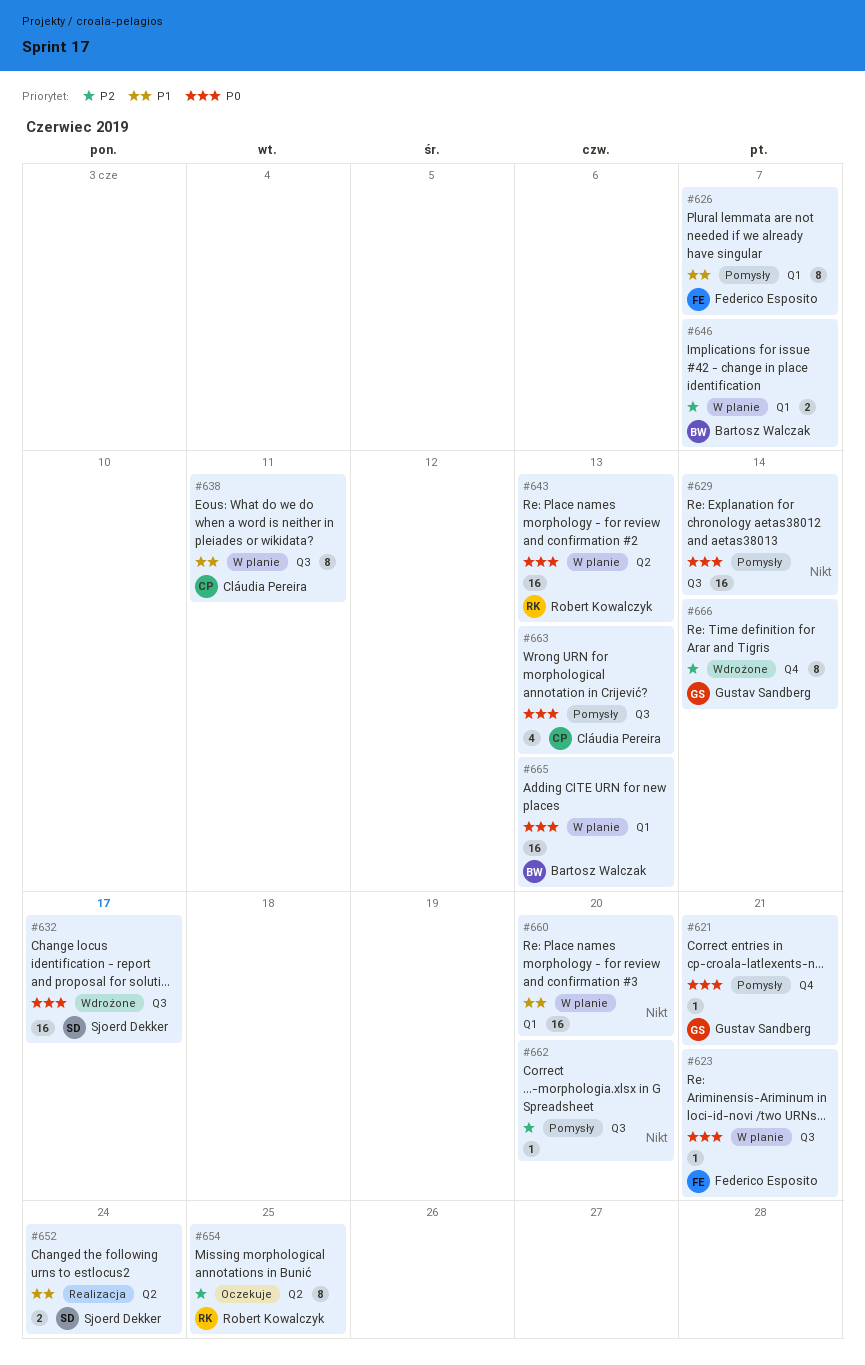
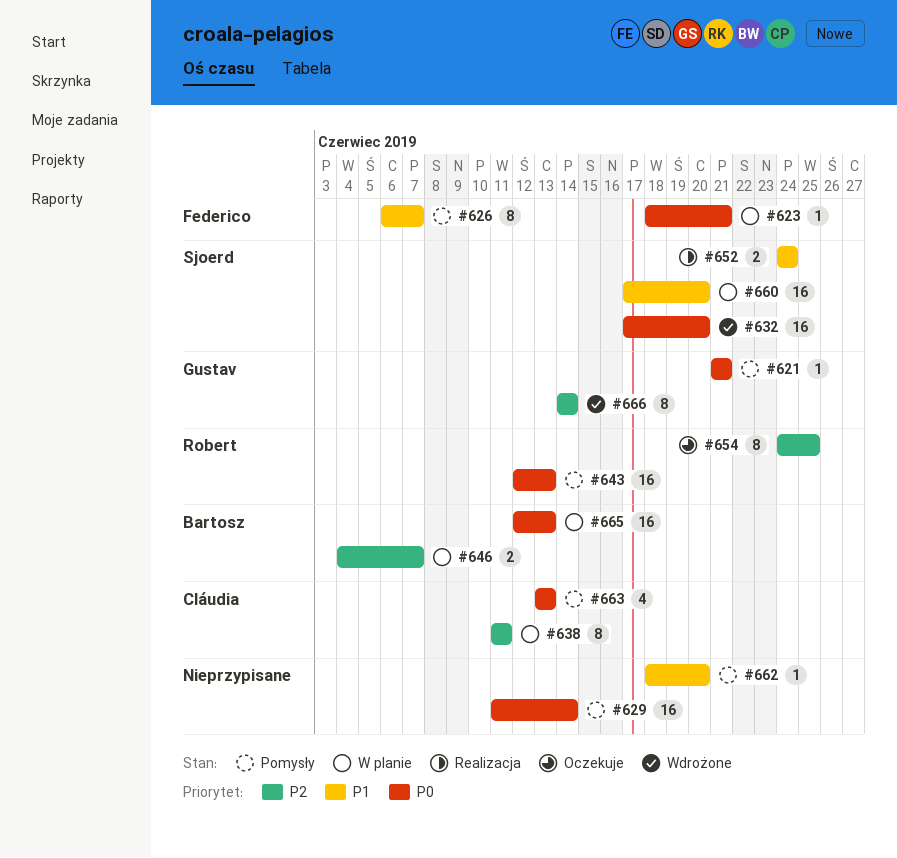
#632, due: Jun 17 -> Jun 20
#638, priority: P1 -> P2
#643, status: W planie -> Pomysły
#660, owner: none -> Sjoerd Dekker
#662, priority: P2 -> P1

